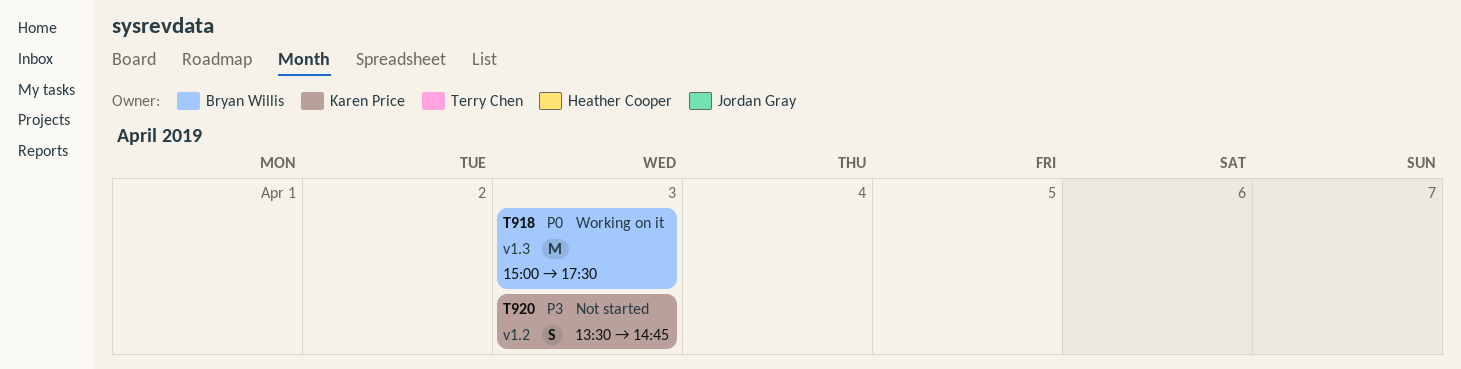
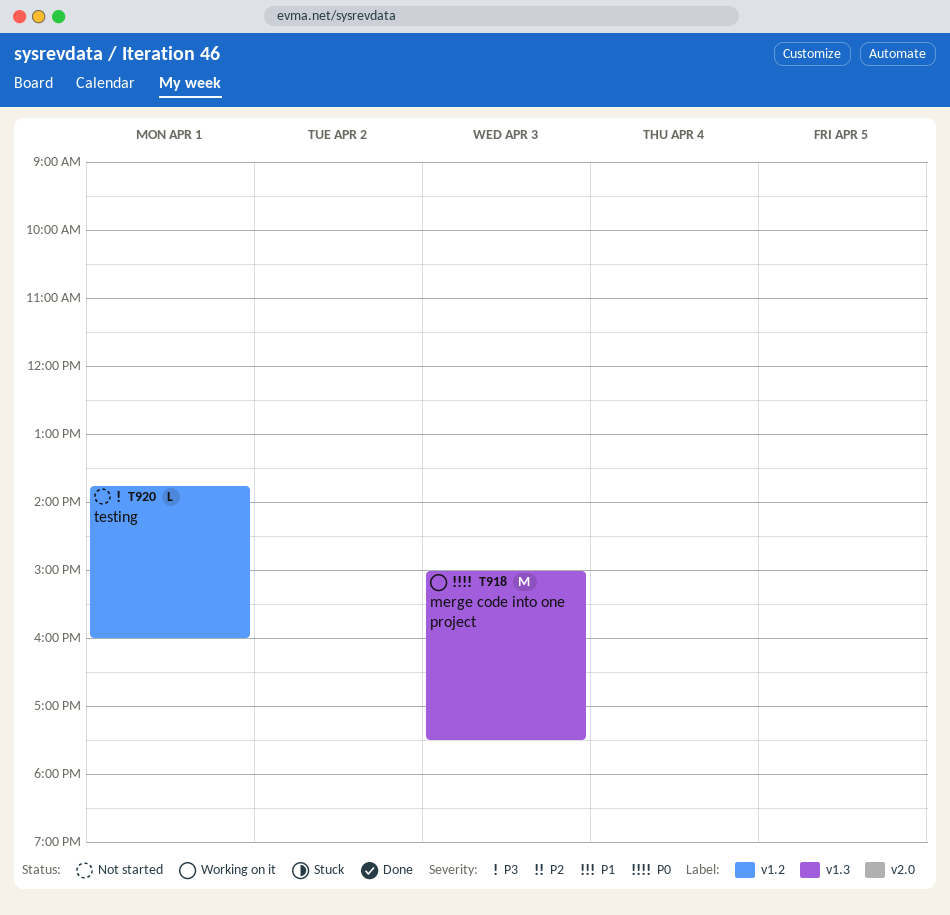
T920, estimate: S -> L
T920, day: Apr 3 -> Apr 1
T920, begins: 13:30 -> 13:45
T920, ends: 14:45 -> 16:00

